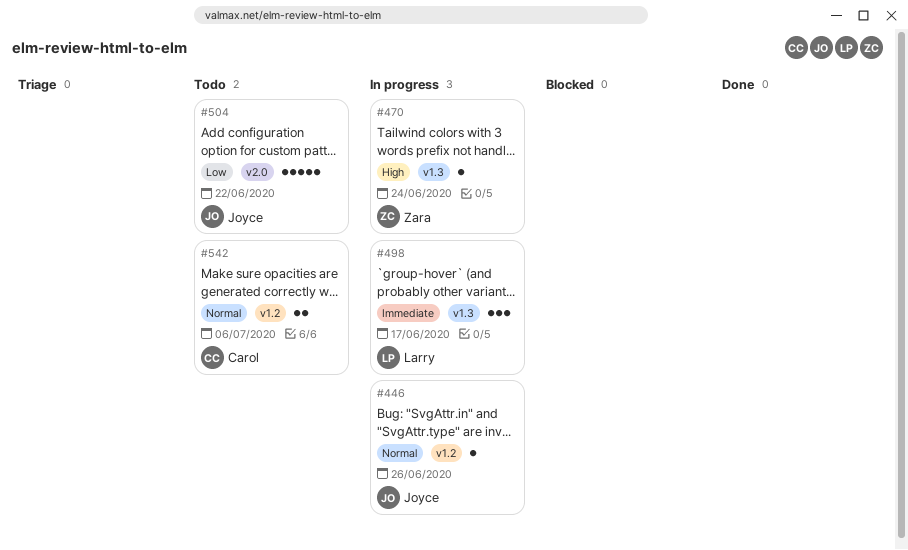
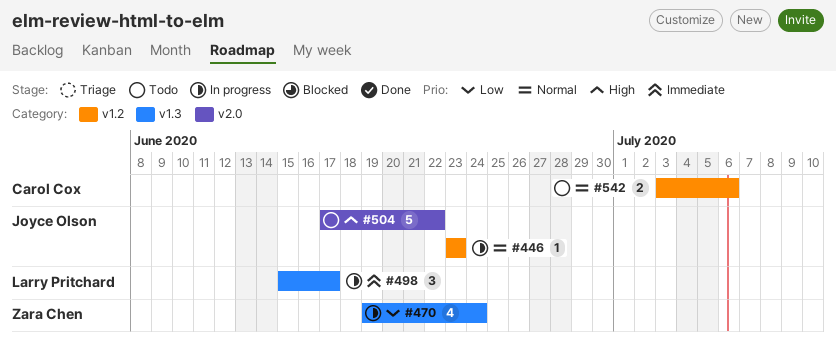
#446, due: Jun 26 -> Jun 23
#470, priority: High -> Low
#470, estimate: 1 -> 4
#504, priority: Low -> High

